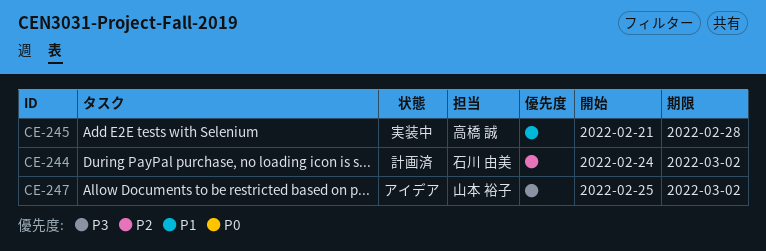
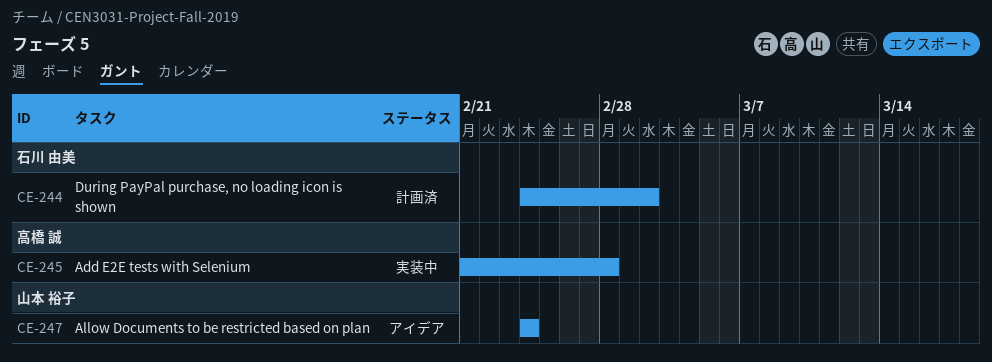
CE-247, start: Feb 25 -> Feb 24
CE-247, due: Mar 2 -> Feb 24

